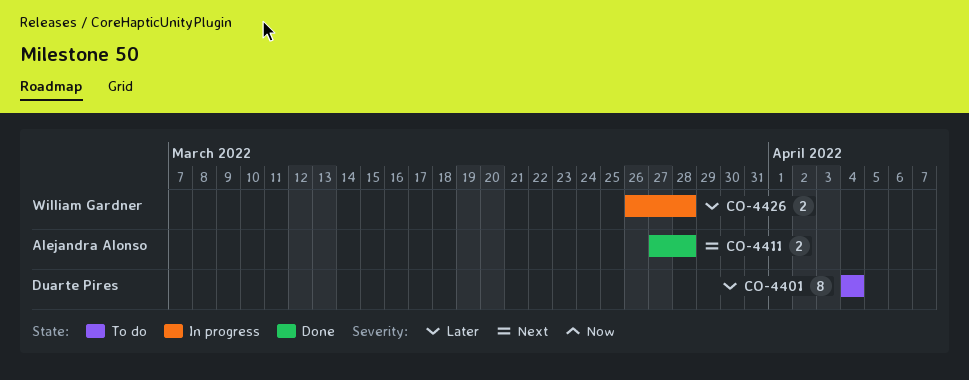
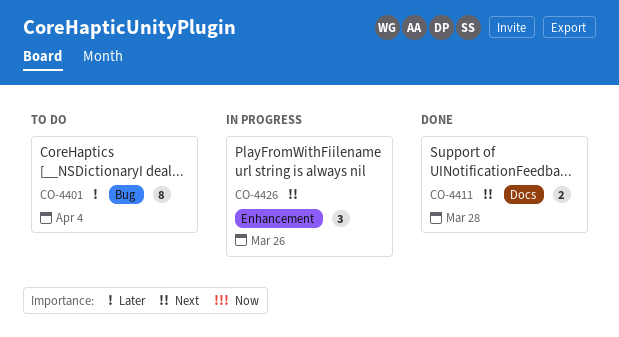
CO-4426, priority: Later -> Next
CO-4426, estimate: 2 -> 3
CO-4426, due: Mar 28 -> Mar 26

